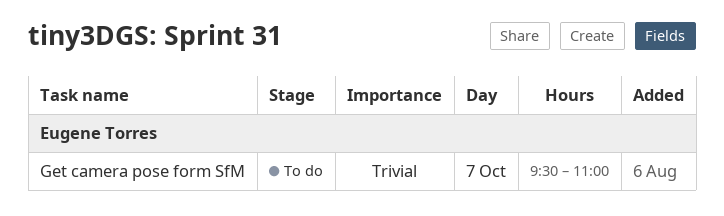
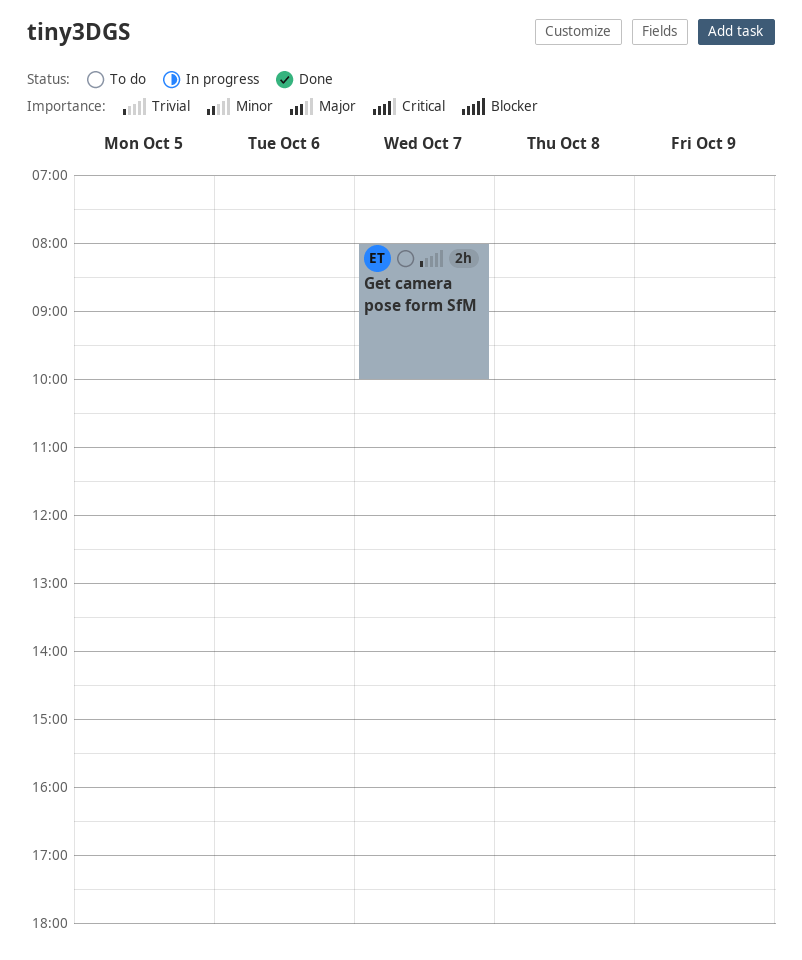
Get camera pose form SfM, begins: 09:30 -> 08:00
Get camera pose form SfM, ends: 11:00 -> 10:00

